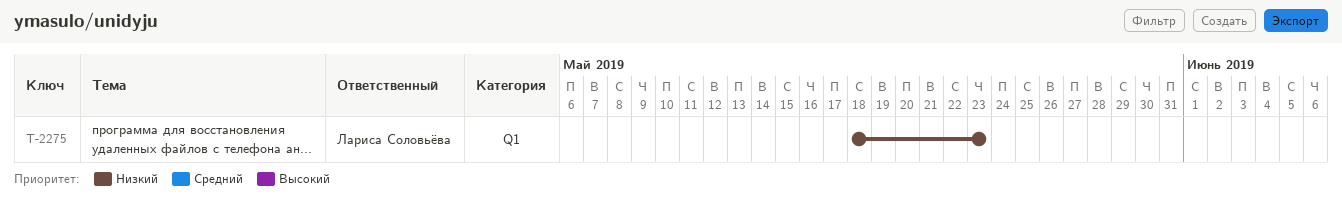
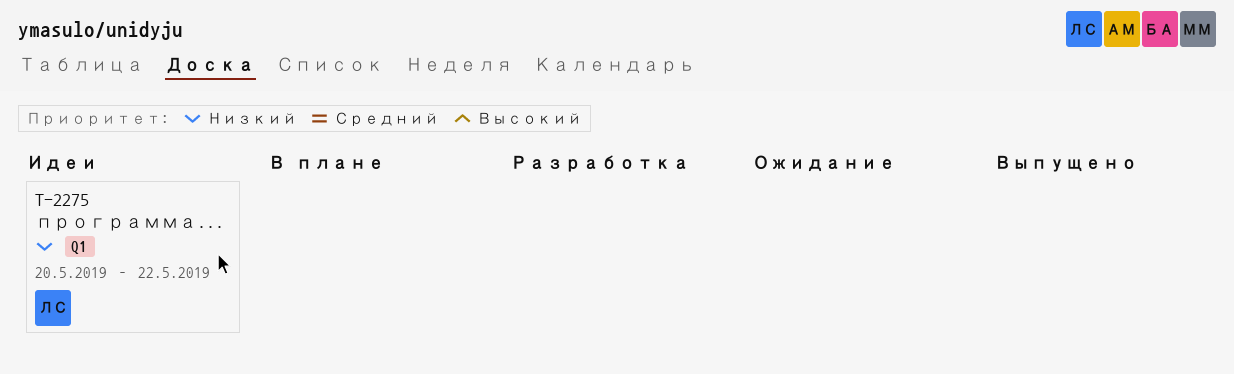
T-2275, start: May 18 -> May 20
T-2275, due: May 23 -> May 22

